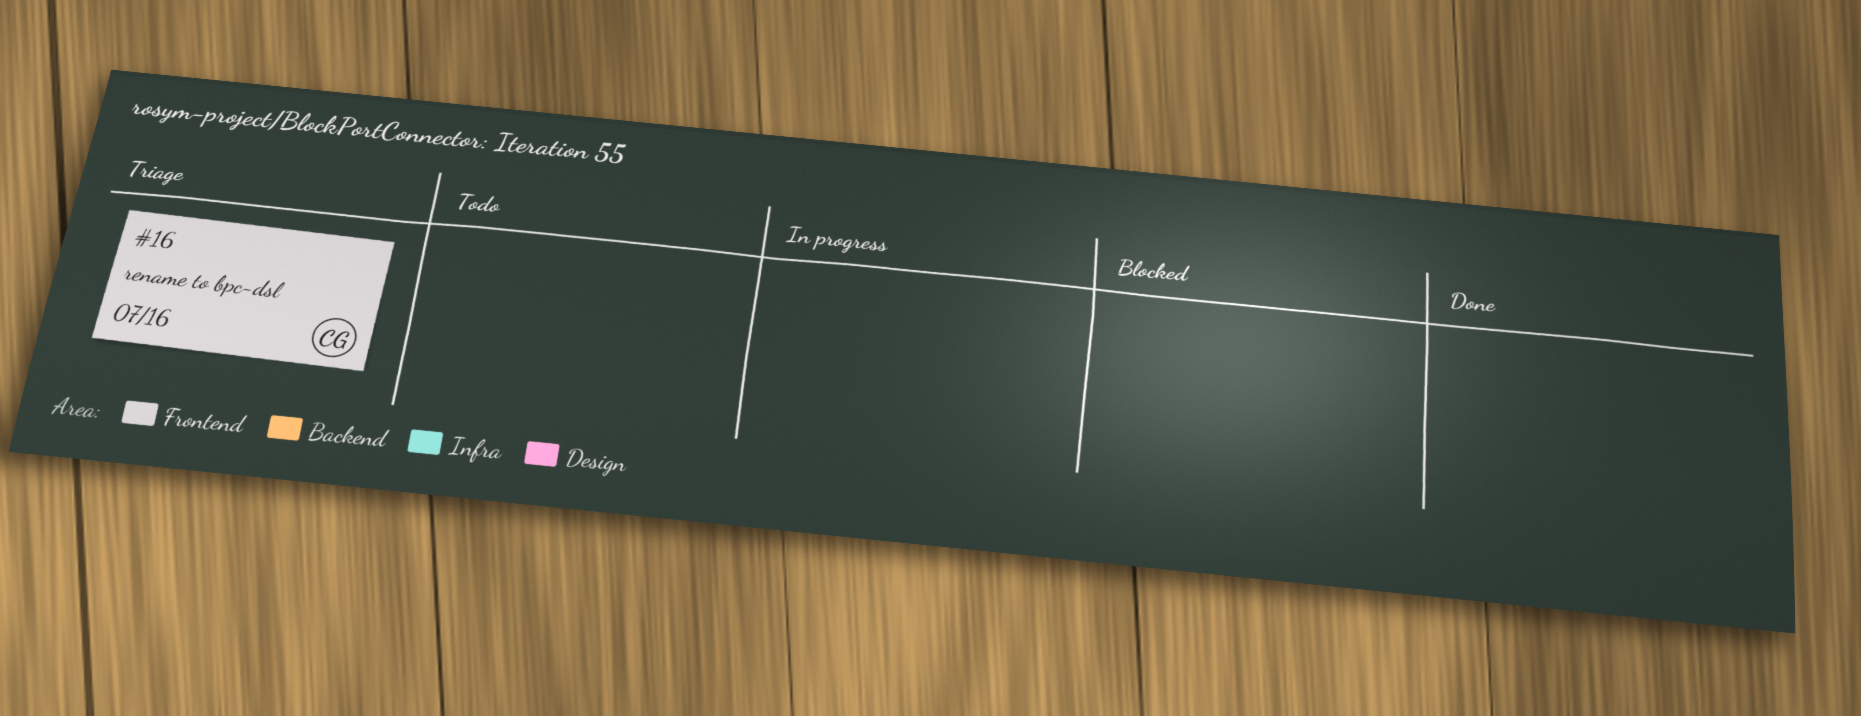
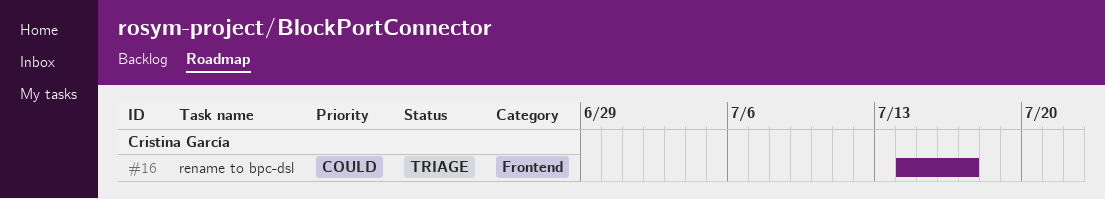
#16, due: Jul 16 -> Jul 17

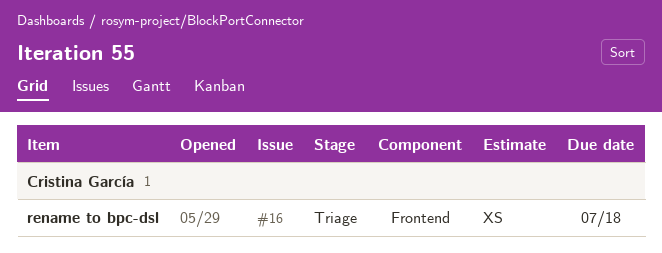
#16, due: Jul 17 -> Jul 18

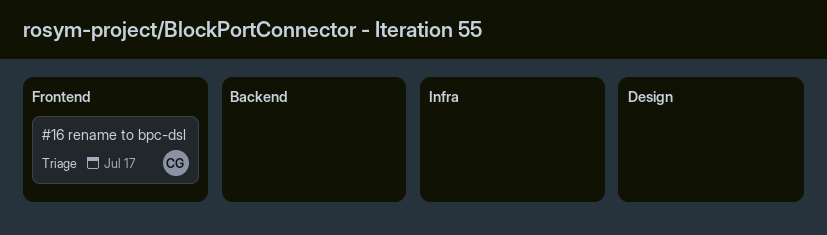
#16, due: Jul 18 -> Jul 17

